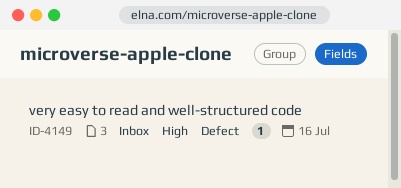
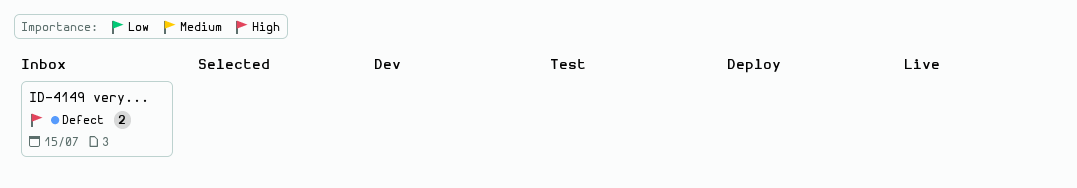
ID-4149, estimate: 1 -> 2
ID-4149, due: Jul 16 -> Jul 15

